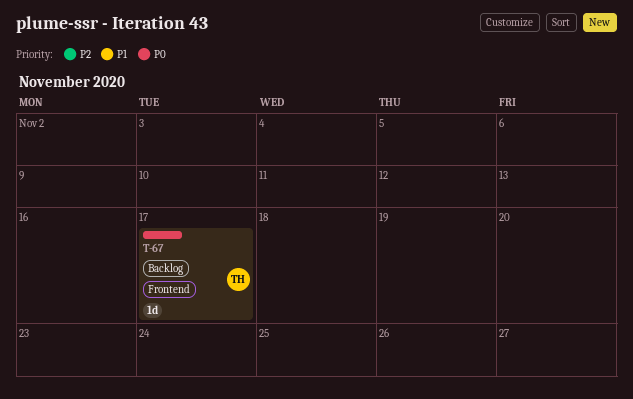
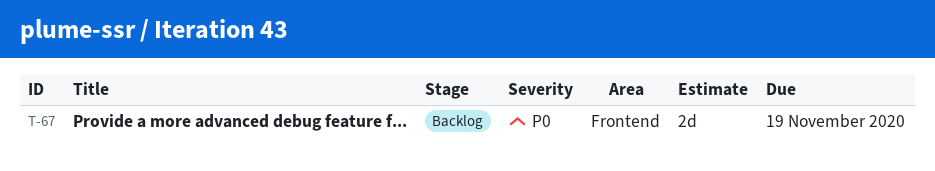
T-67, estimate: 1d -> 2d
T-67, due: Nov 17 -> Nov 19

